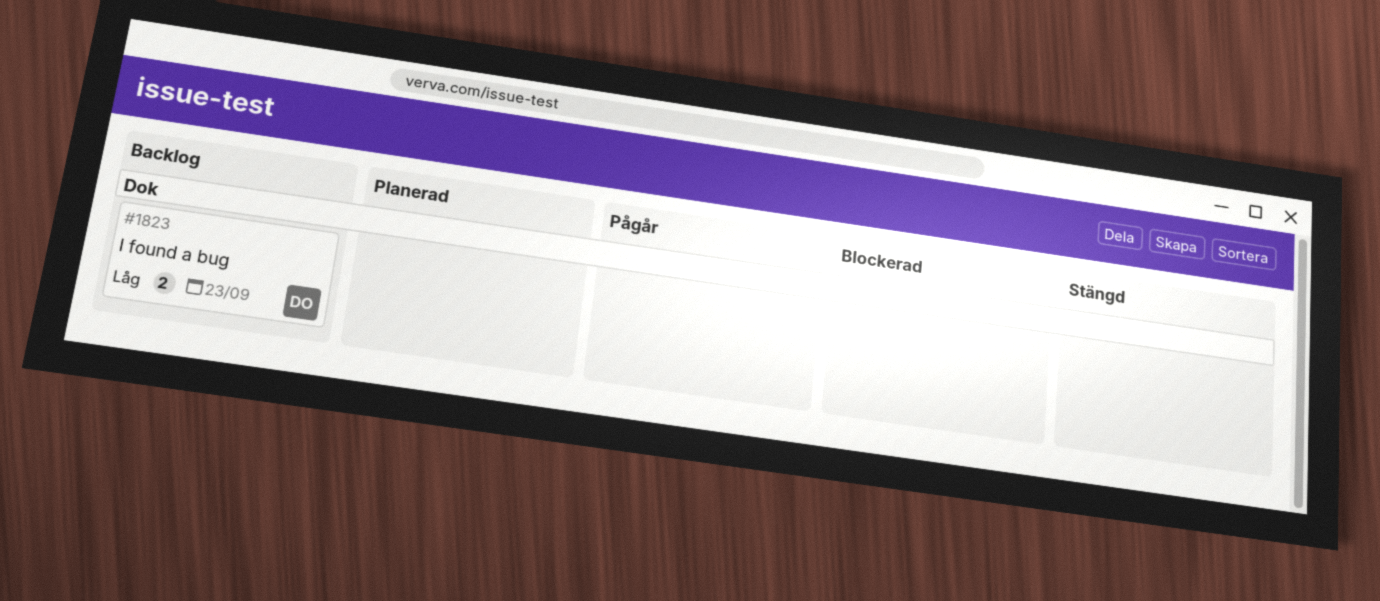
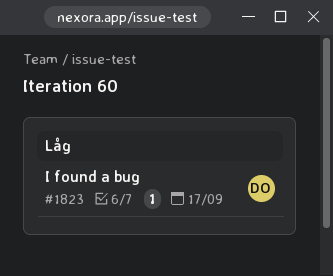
#1823, estimate: 2 -> 1
#1823, due: Sep 23 -> Sep 17

